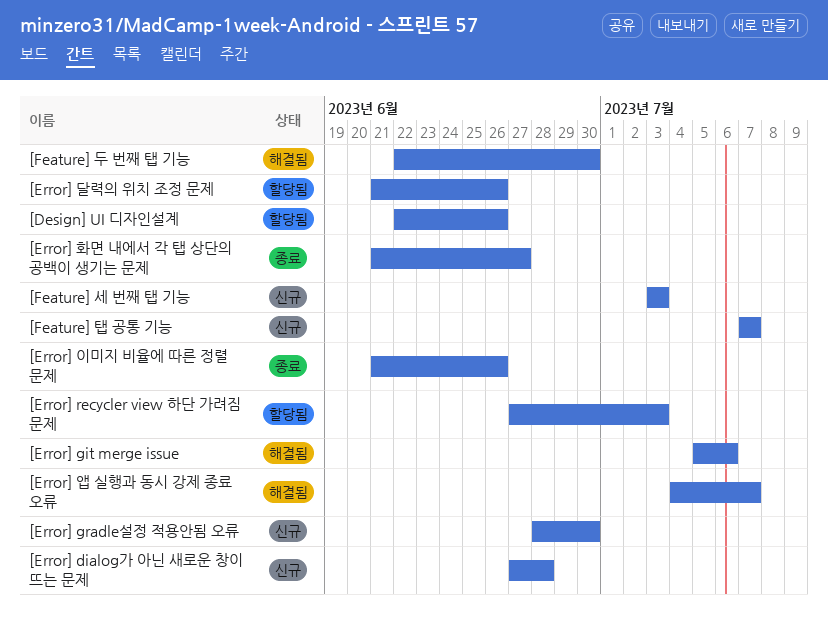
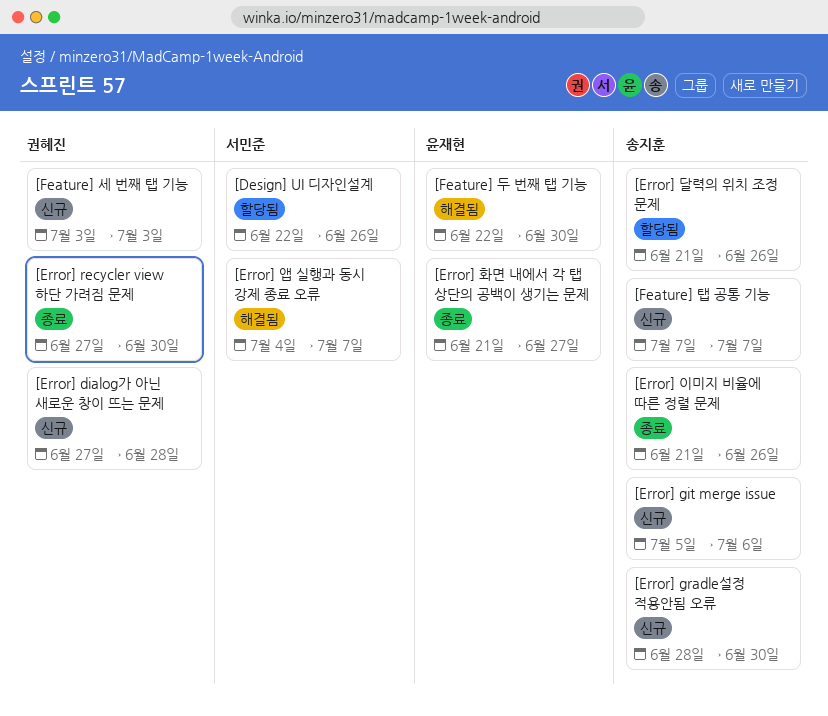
[Error] git merge issue, status: 해결됨 -> 신규
[Error] recycler view 하단 가려짐 문제, status: 할당됨 -> 종료
[Error] recycler view 하단 가려짐 문제, due: Jul 3 -> Jun 30

